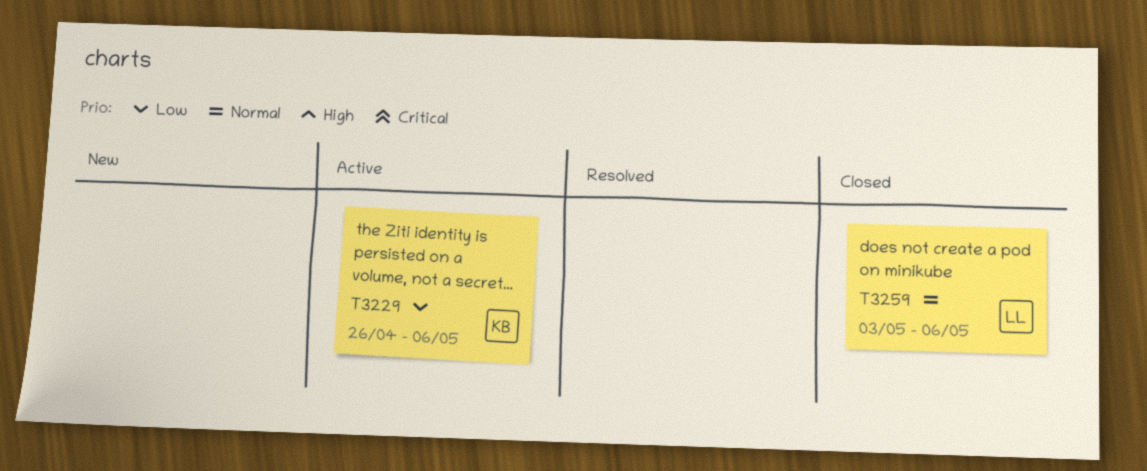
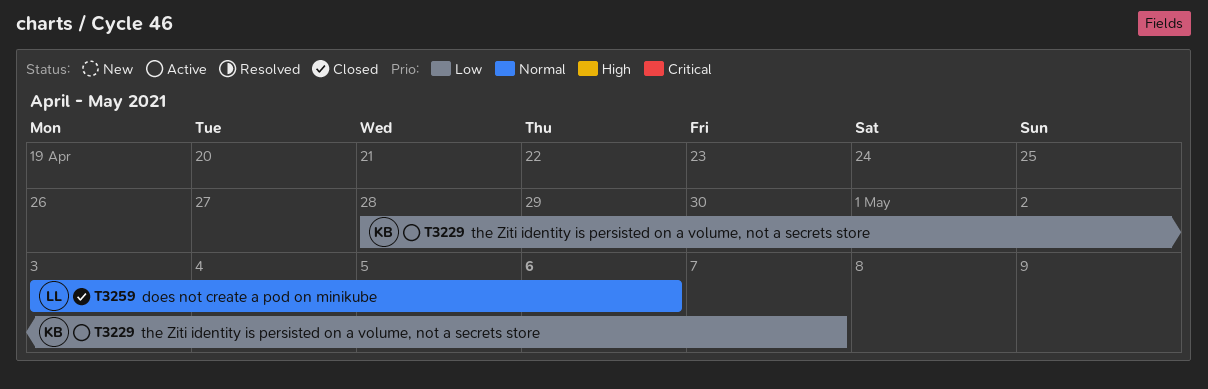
T3229, start: Apr 26 -> Apr 28
T3229, due: May 6 -> May 7

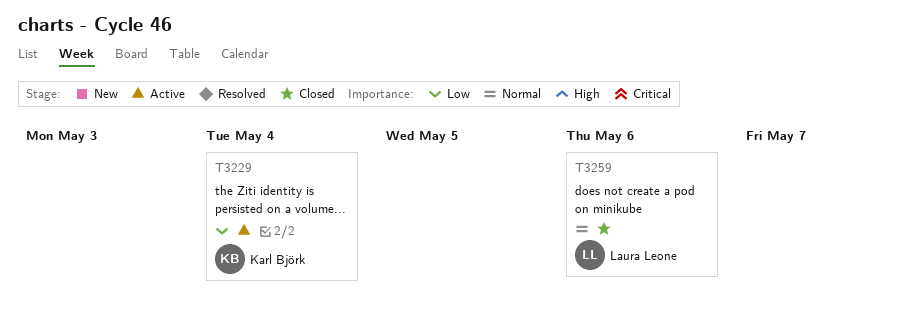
T3229, due: May 7 -> May 4

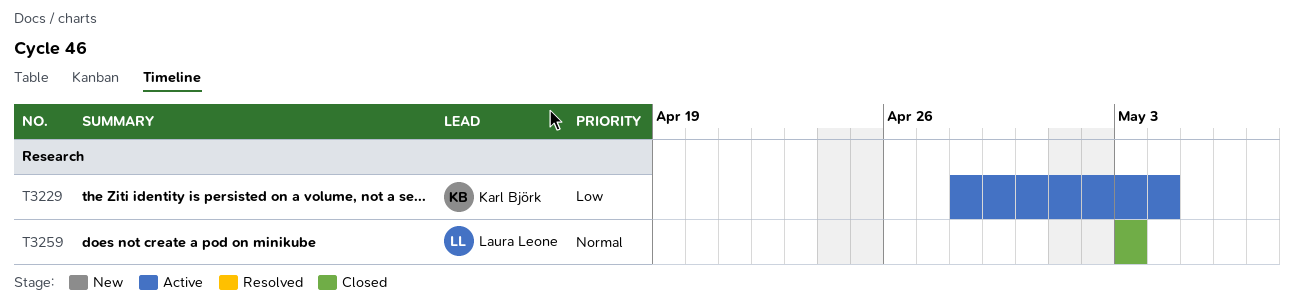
T3259, due: May 6 -> May 3

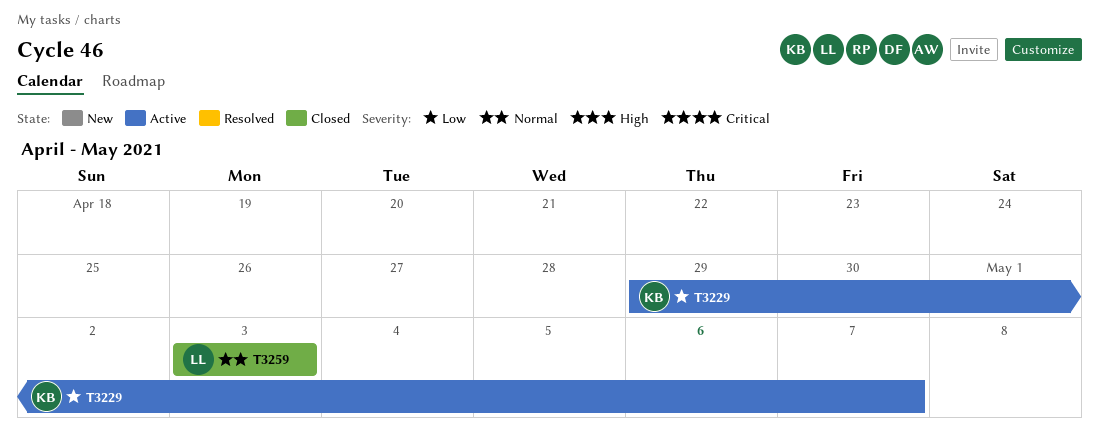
T3229, start: Apr 28 -> Apr 29
T3229, due: May 4 -> May 7

